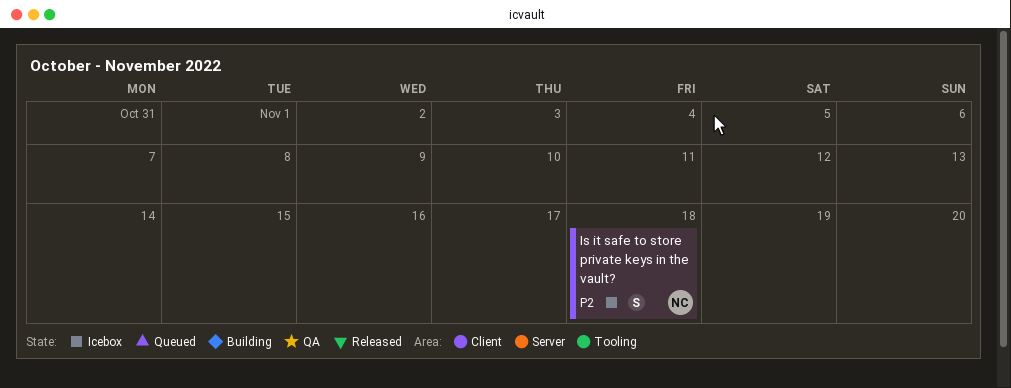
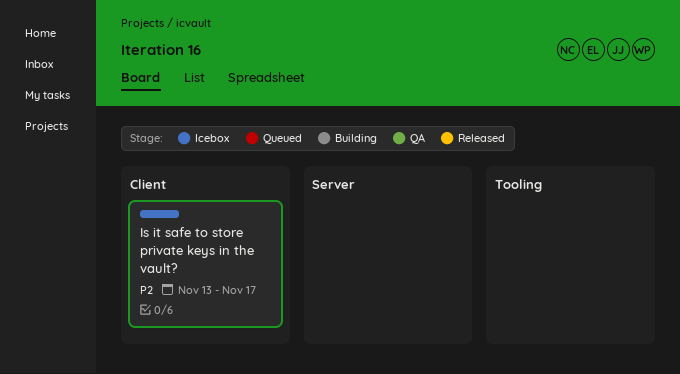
Is it safe to store private keys in the vault?, due: Nov 18 -> Nov 17

